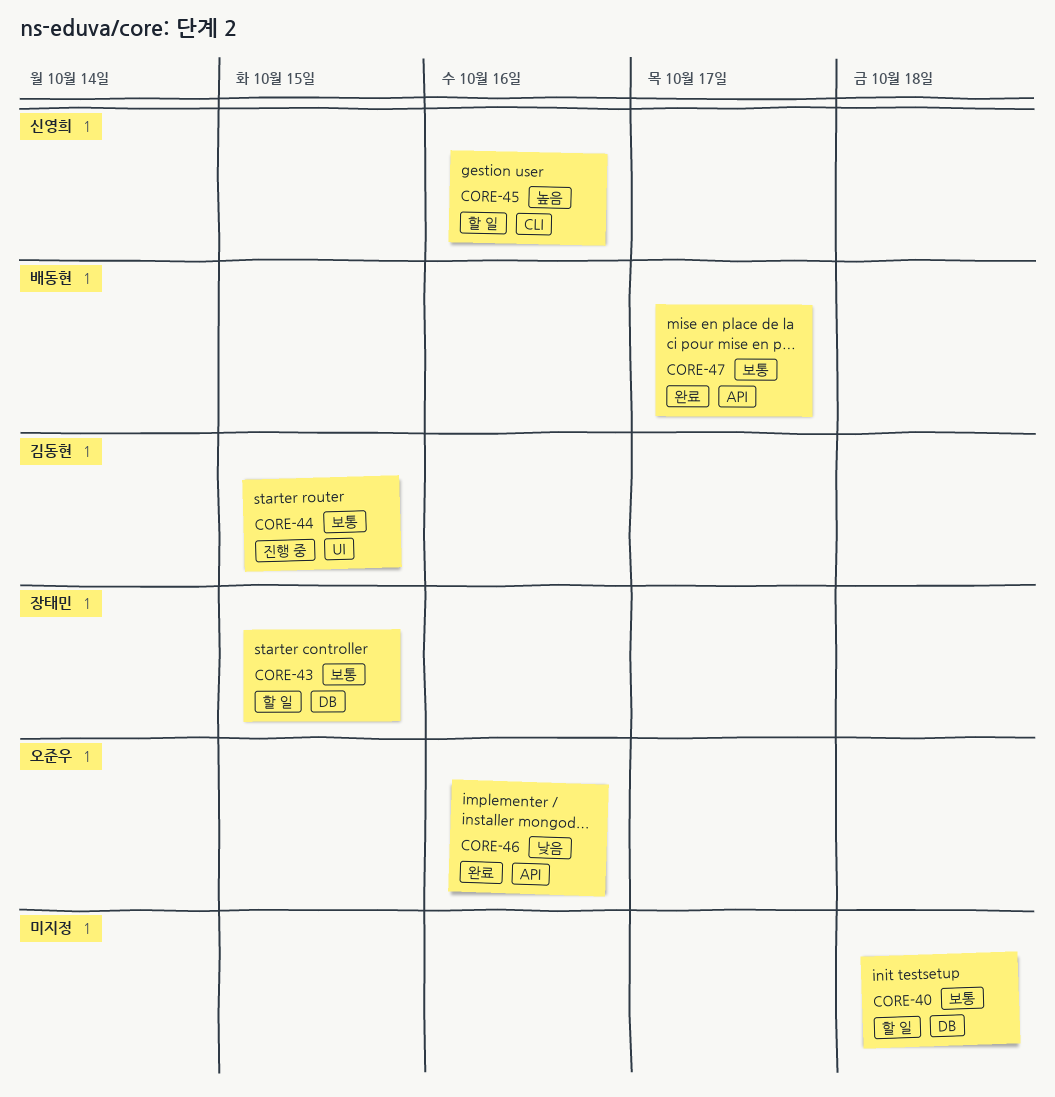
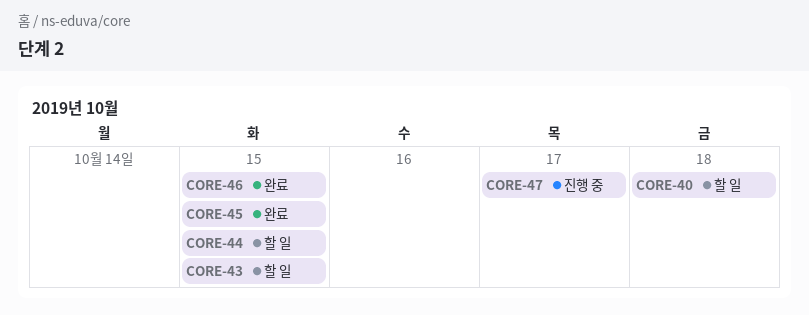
CORE-44, status: 진행 중 -> 할 일
CORE-45, status: 할 일 -> 완료
CORE-45, due: Oct 16 -> Oct 15
CORE-46, due: Oct 16 -> Oct 15
CORE-47, status: 완료 -> 진행 중

